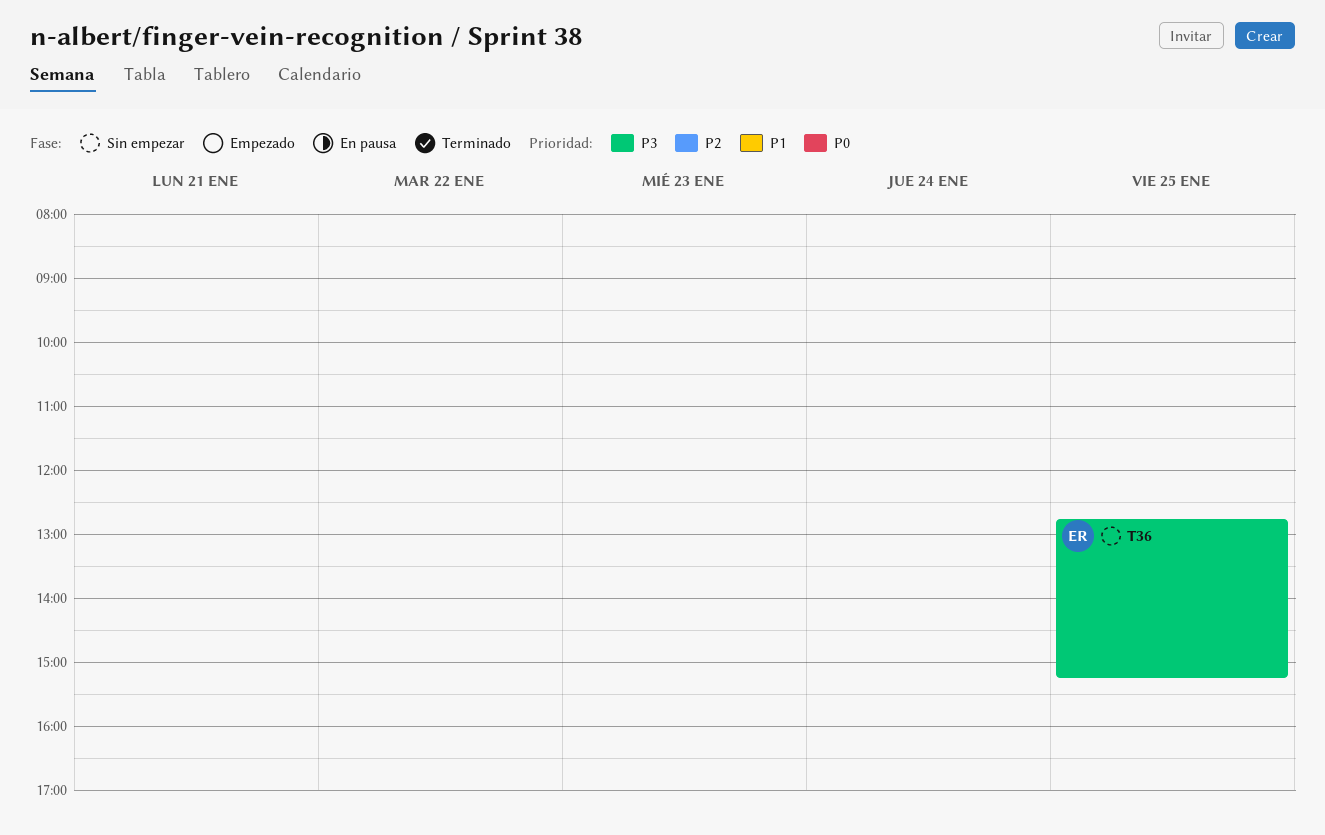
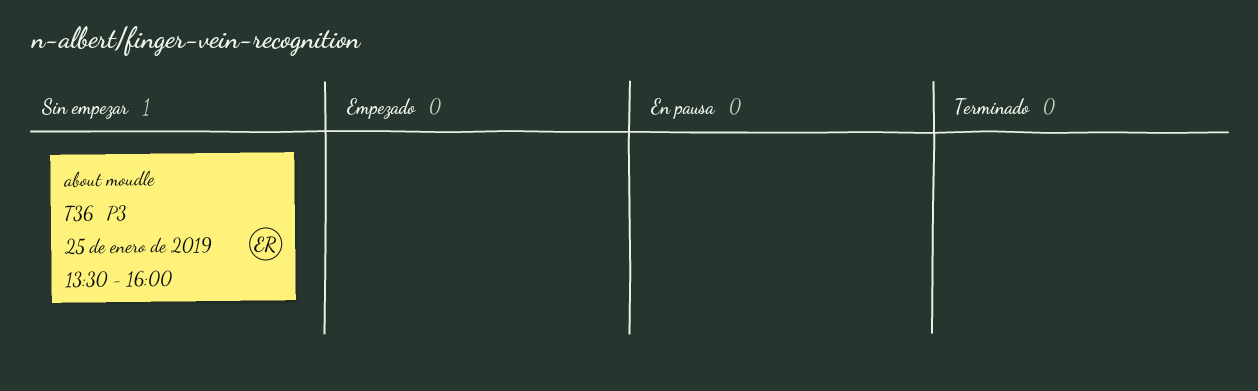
T36, begins: 12:45 -> 13:30
T36, ends: 15:15 -> 16:00

